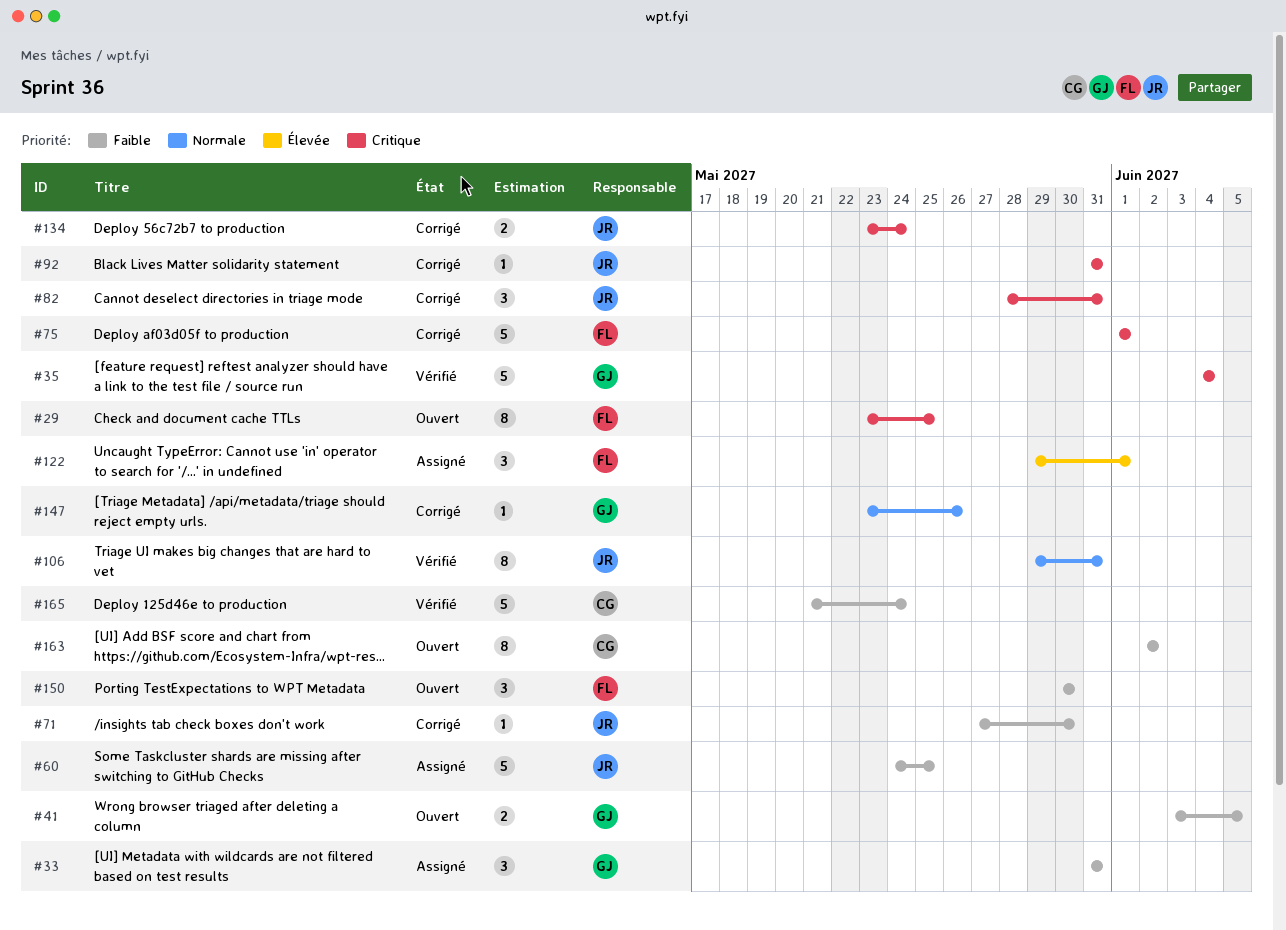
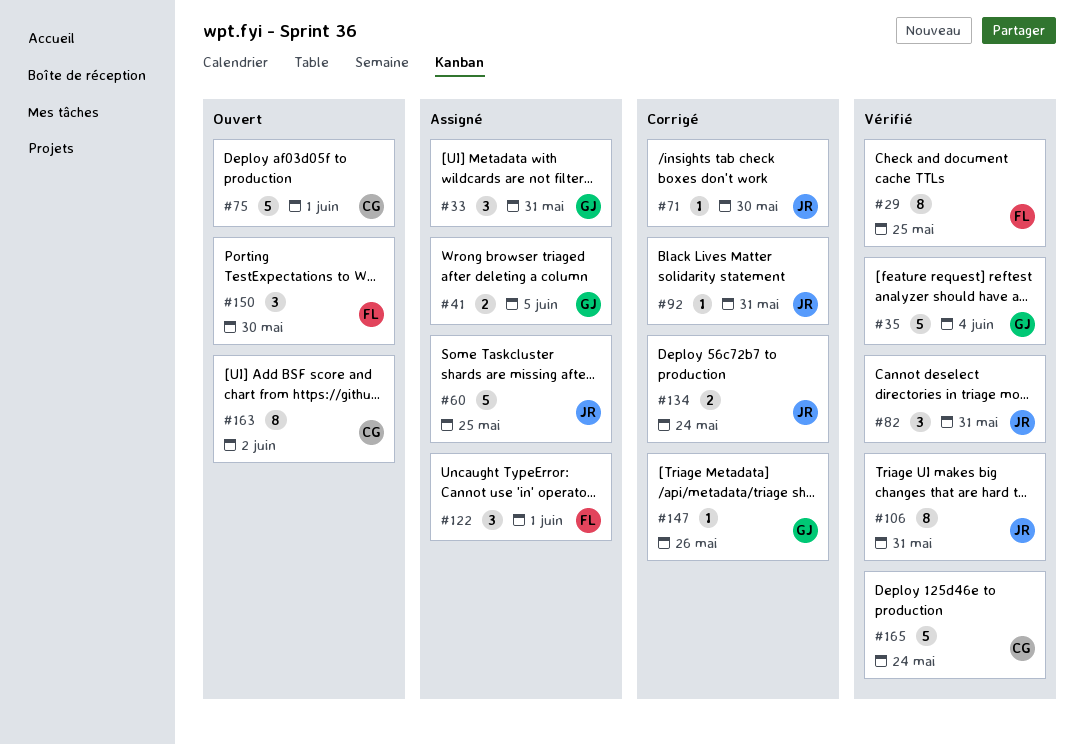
#29, status: Ouvert -> Vérifié
#41, status: Ouvert -> Assigné
#75, status: Corrigé -> Ouvert
#75, owner: FL -> CG
#82, status: Corrigé -> Vérifié

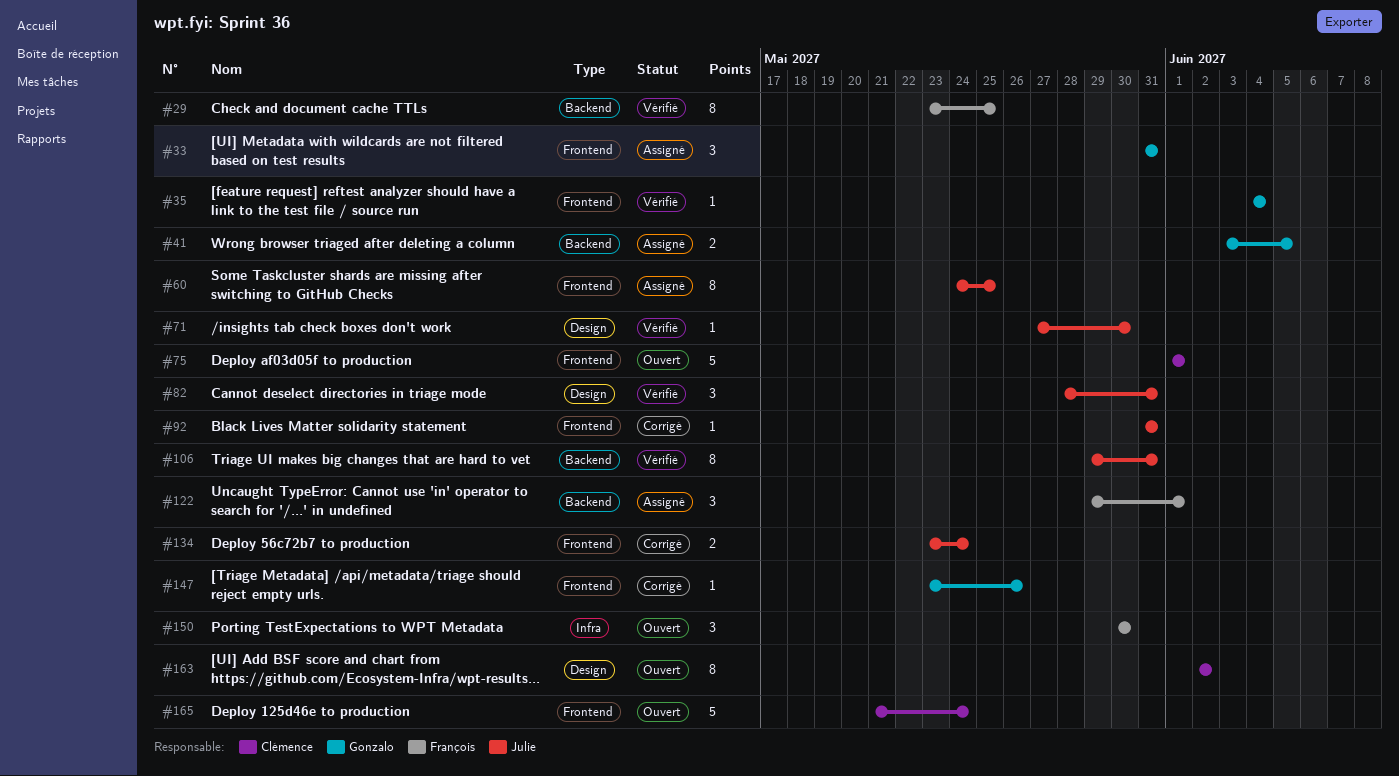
#35, estimate: 5 -> 1
#60, estimate: 5 -> 8
#71, status: Corrigé -> Vérifié
#165, status: Vérifié -> Ouvert

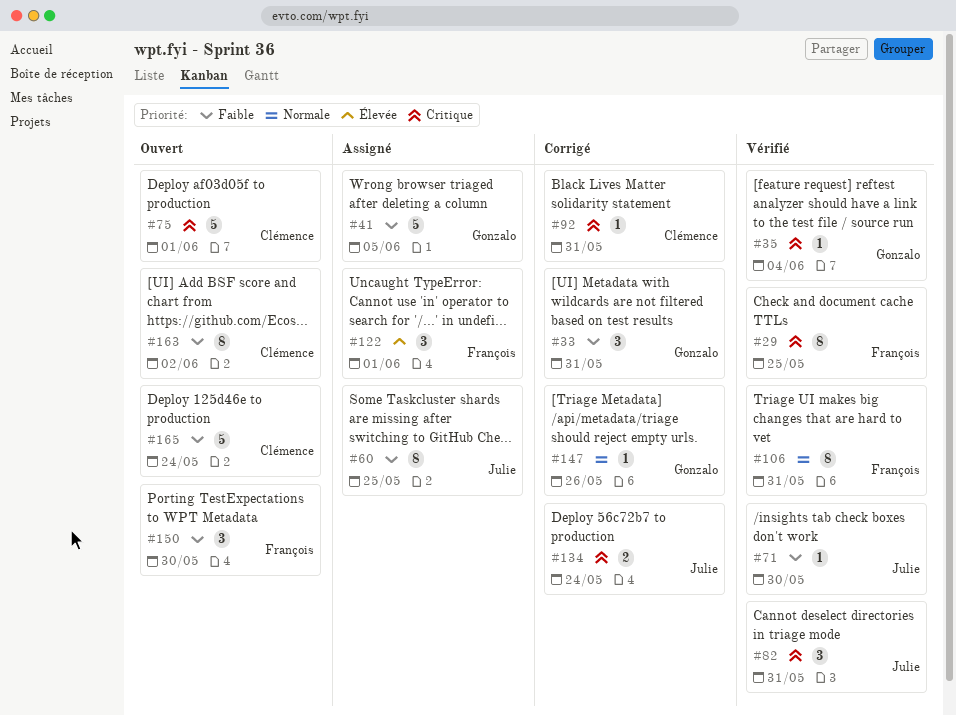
#33, status: Assigné -> Corrigé
#41, estimate: 2 -> 5
#92, owner: Julie -> Clémence
#106, owner: Julie -> François

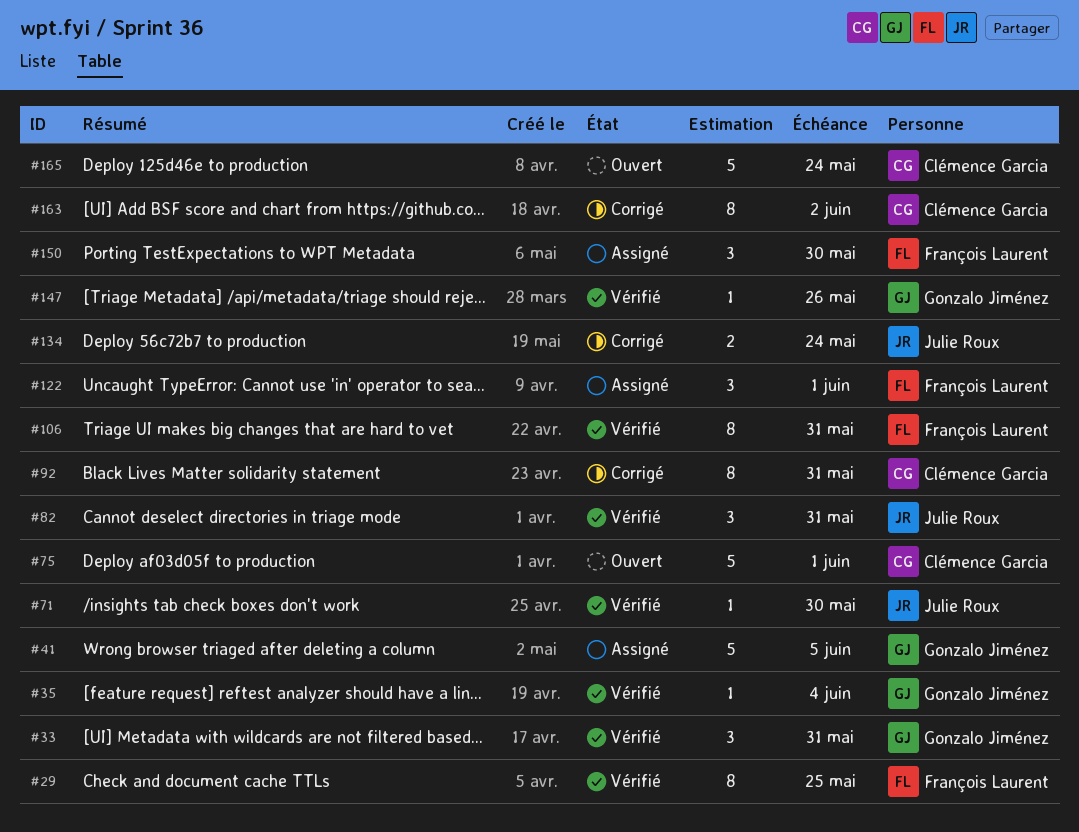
#33, status: Corrigé -> Vérifié
#60: present -> none
#92, estimate: 1 -> 8
#147, status: Corrigé -> Vérifié
#150, status: Ouvert -> Assigné
#163, status: Ouvert -> Corrigé

